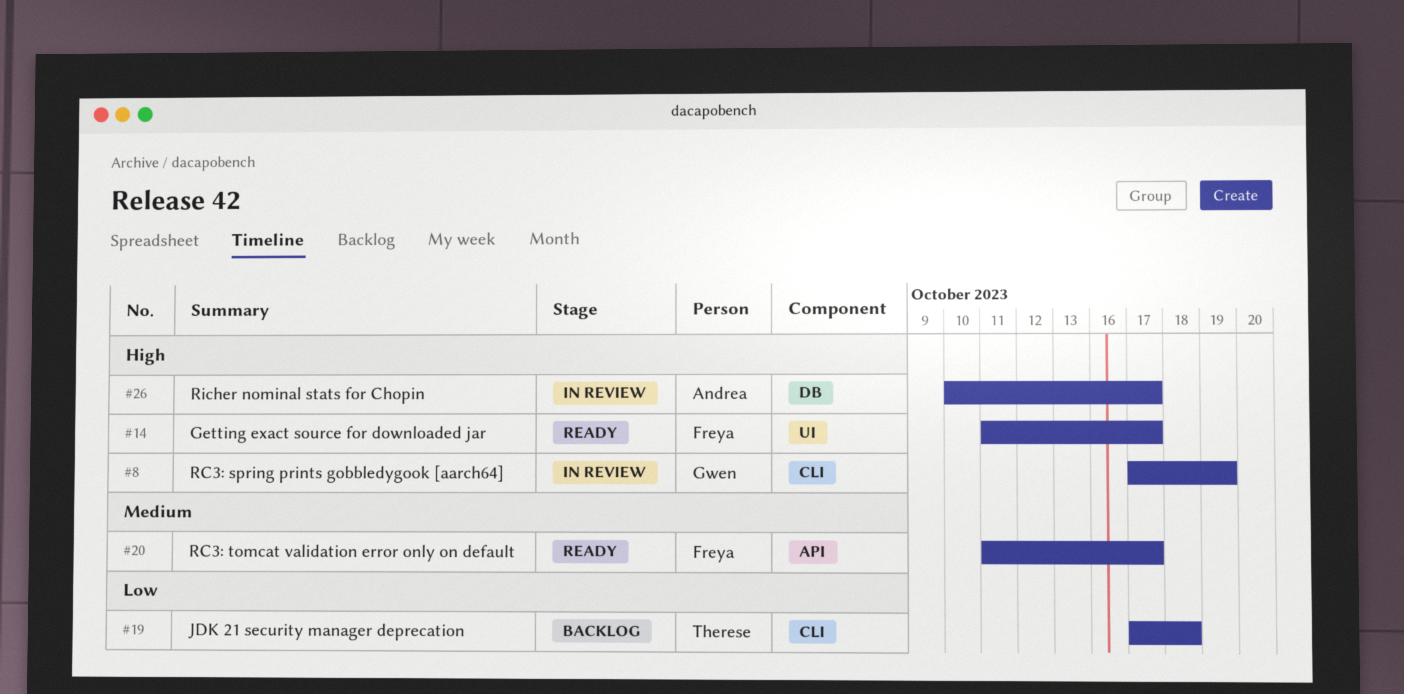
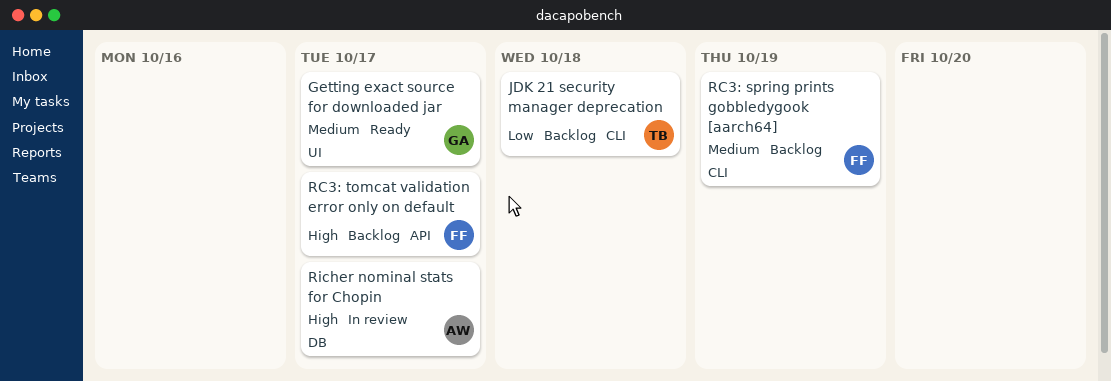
Getting exact source for downloaded jar, owner: Freya -> Gwen
Getting exact source for downloaded jar, priority: High -> Medium
RC3: spring prints gobbledygook [aarch64], status: In review -> Backlog
RC3: spring prints gobbledygook [aarch64], owner: Gwen -> Freya
RC3: spring prints gobbledygook [aarch64], priority: High -> Medium
RC3: tomcat validation error only on default, status: Ready -> Backlog
RC3: tomcat validation error only on default, priority: Medium -> High

